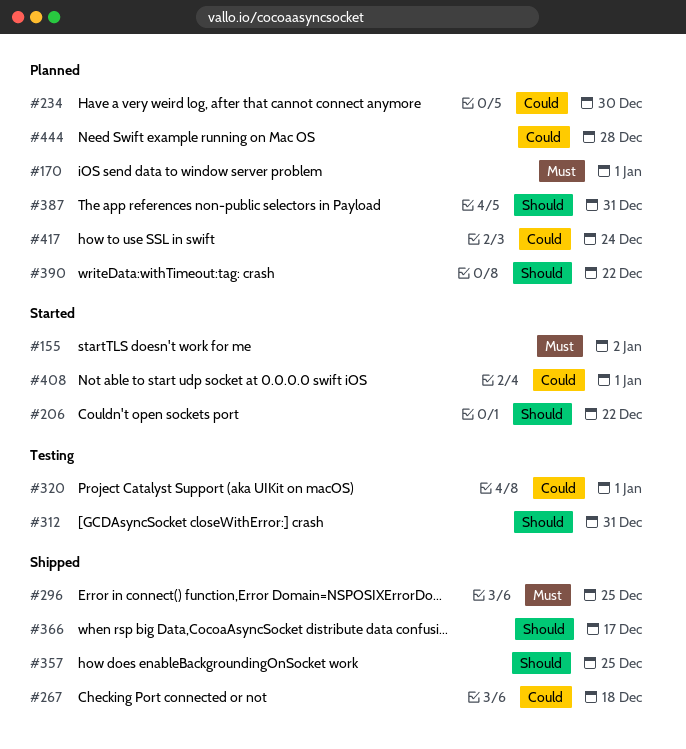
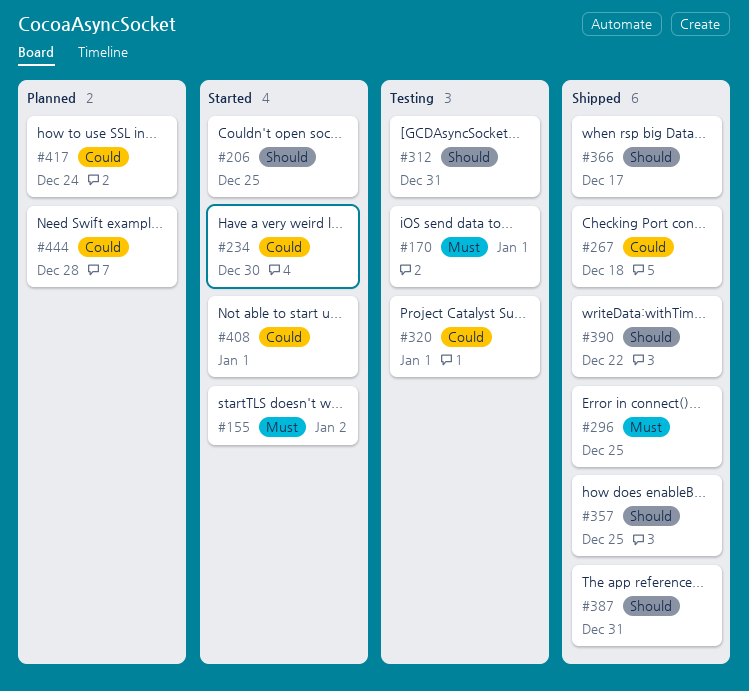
#170, status: Planned -> Testing
#206, due: Dec 22 -> Dec 25
#234, status: Planned -> Started
#387, status: Planned -> Shipped
#390, status: Planned -> Shipped

